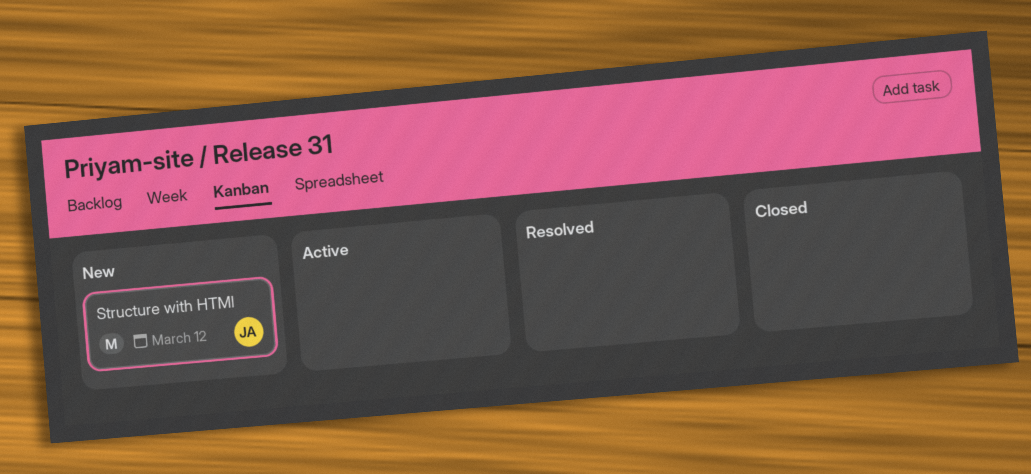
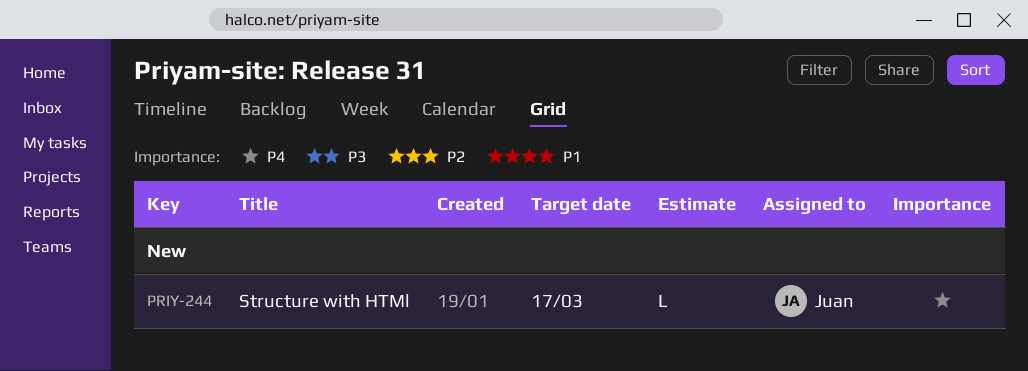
Structure with HTMl, estimate: M -> L
Structure with HTMl, due: Mar 12 -> Mar 17

